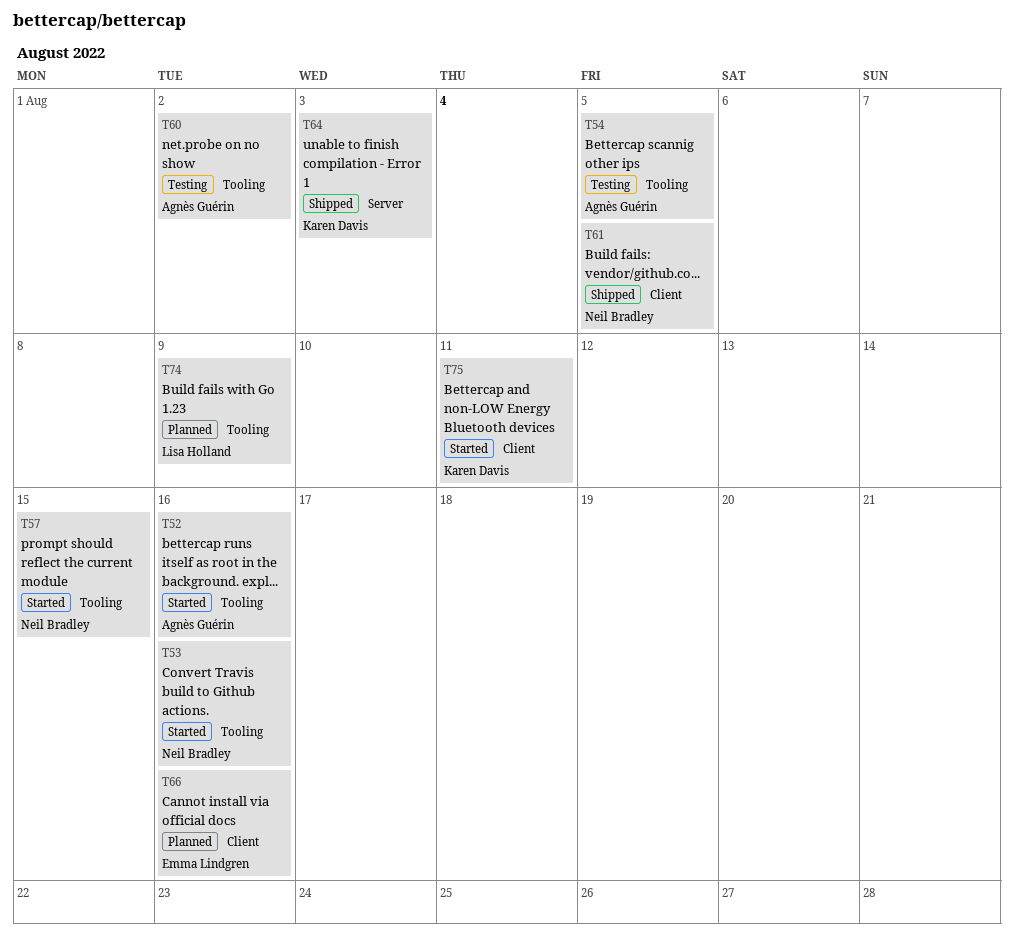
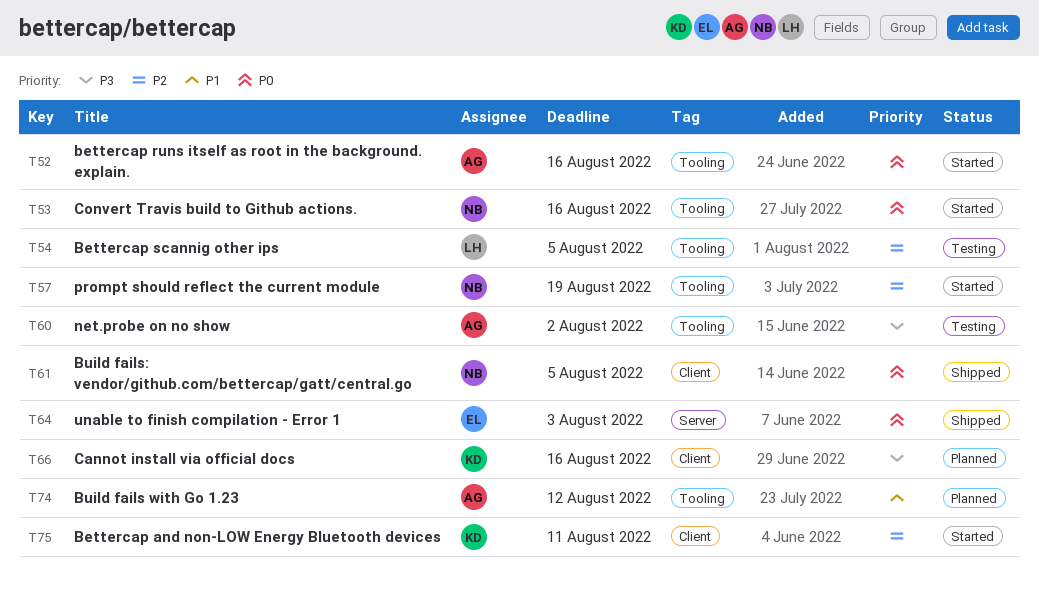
T54, owner: Agnès Guérin -> Lisa Holland
T57, due: Aug 15 -> Aug 19
T64, owner: Karen Davis -> Emma Lindgren
T66, owner: Emma Lindgren -> Karen Davis
T74, owner: Lisa Holland -> Agnès Guérin
T74, due: Aug 9 -> Aug 12

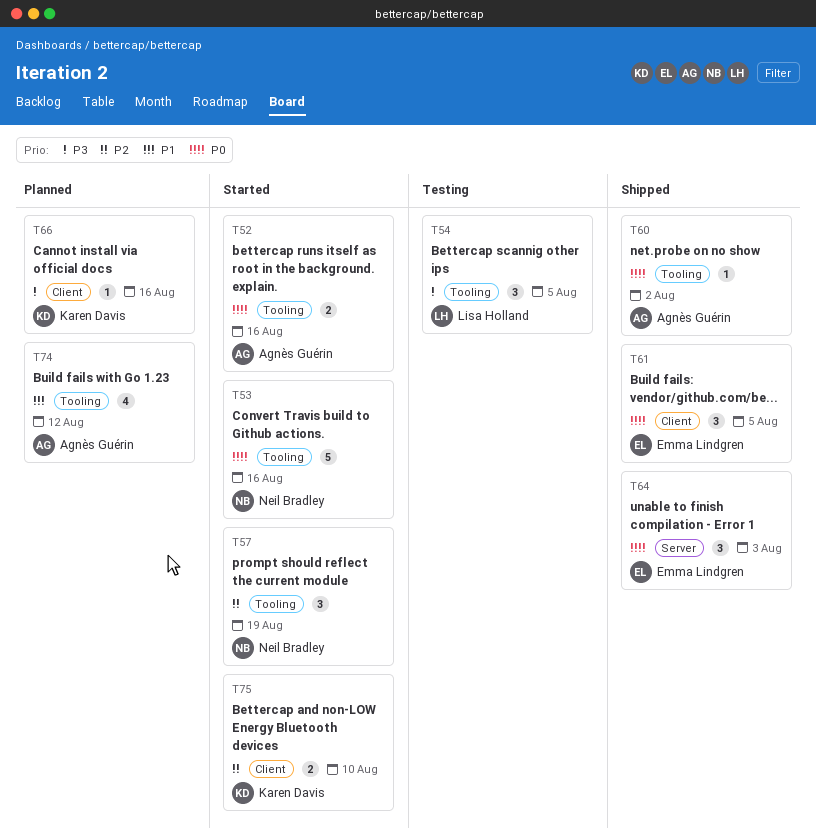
T54, priority: P2 -> P3
T60, status: Testing -> Shipped
T60, priority: P3 -> P0
T61, owner: Neil Bradley -> Emma Lindgren
T75, due: Aug 11 -> Aug 10

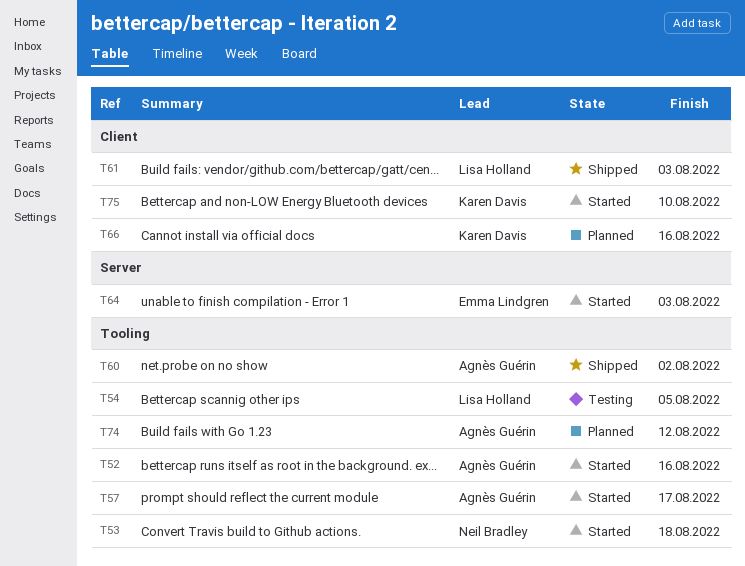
T53, due: Aug 16 -> Aug 18
T57, owner: Neil Bradley -> Agnès Guérin
T57, due: Aug 19 -> Aug 17
T61, owner: Emma Lindgren -> Lisa Holland
T61, due: Aug 5 -> Aug 3
T64, status: Shipped -> Started

